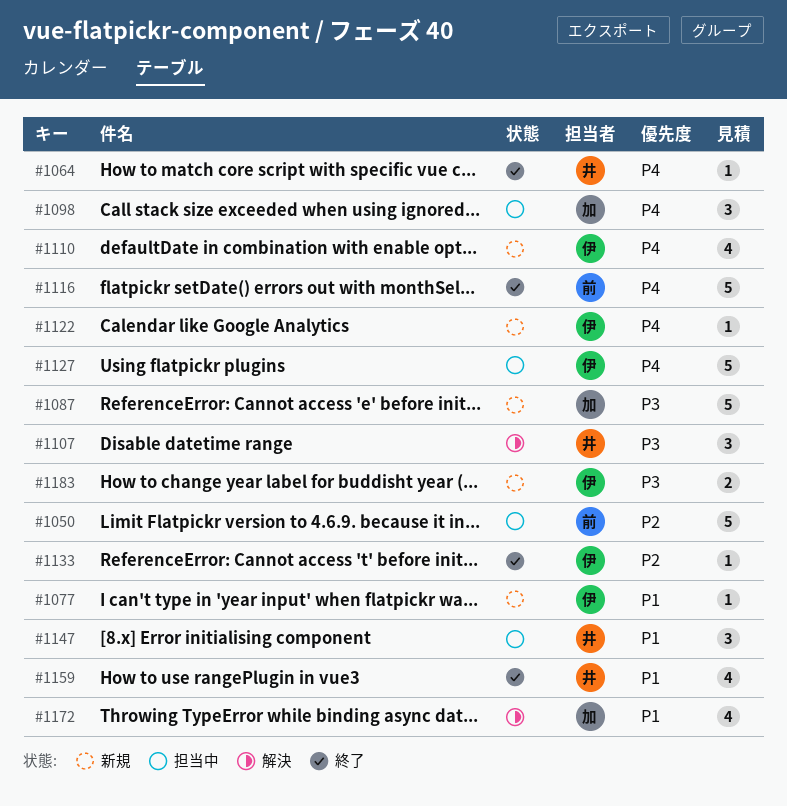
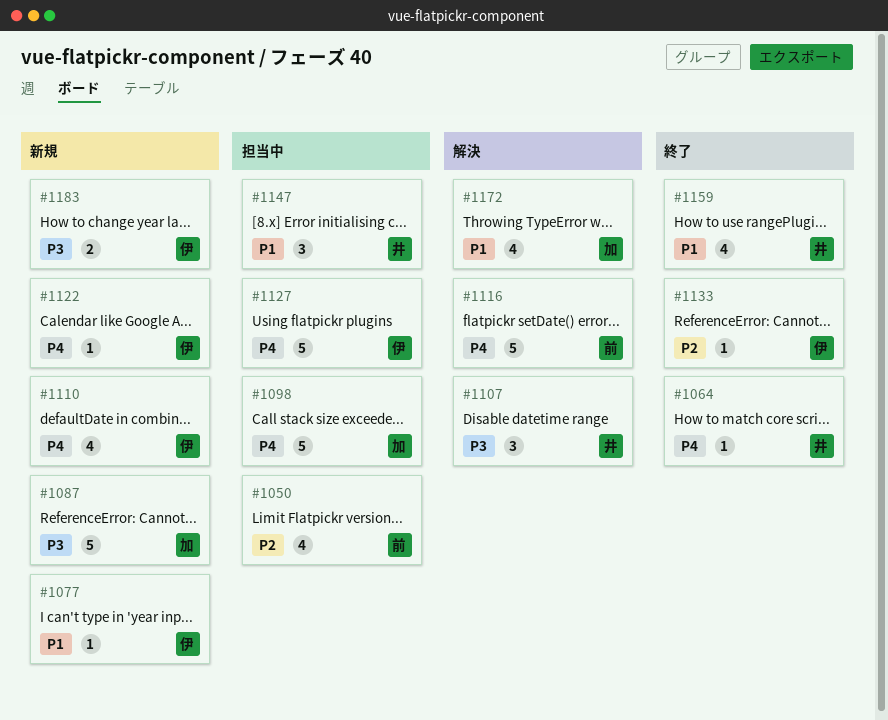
#1050, estimate: 5 -> 4
#1098, estimate: 3 -> 5
#1116, status: 終了 -> 解決

